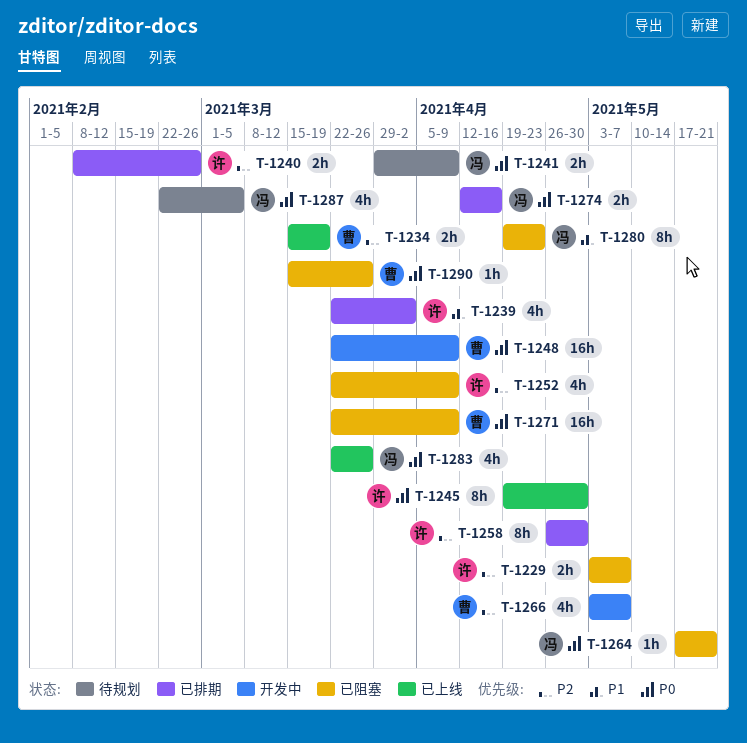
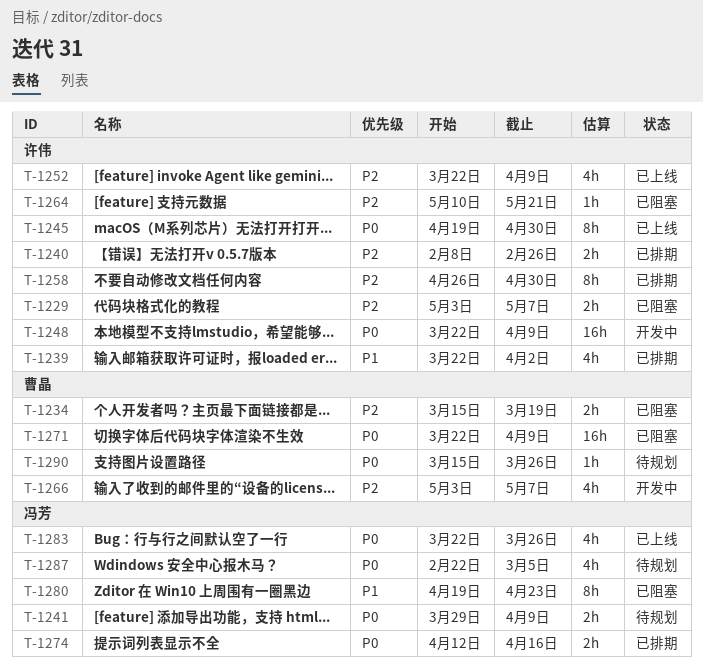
T-1234, status: 已上线 -> 已阻塞
T-1248, owner: 曹晶 -> 许伟
T-1252, status: 已阻塞 -> 已上线
T-1264, owner: 冯芳 -> 许伟
T-1264, priority: P0 -> P2
T-1264, start: May 17 -> May 10
T-1290, status: 已阻塞 -> 待规划

